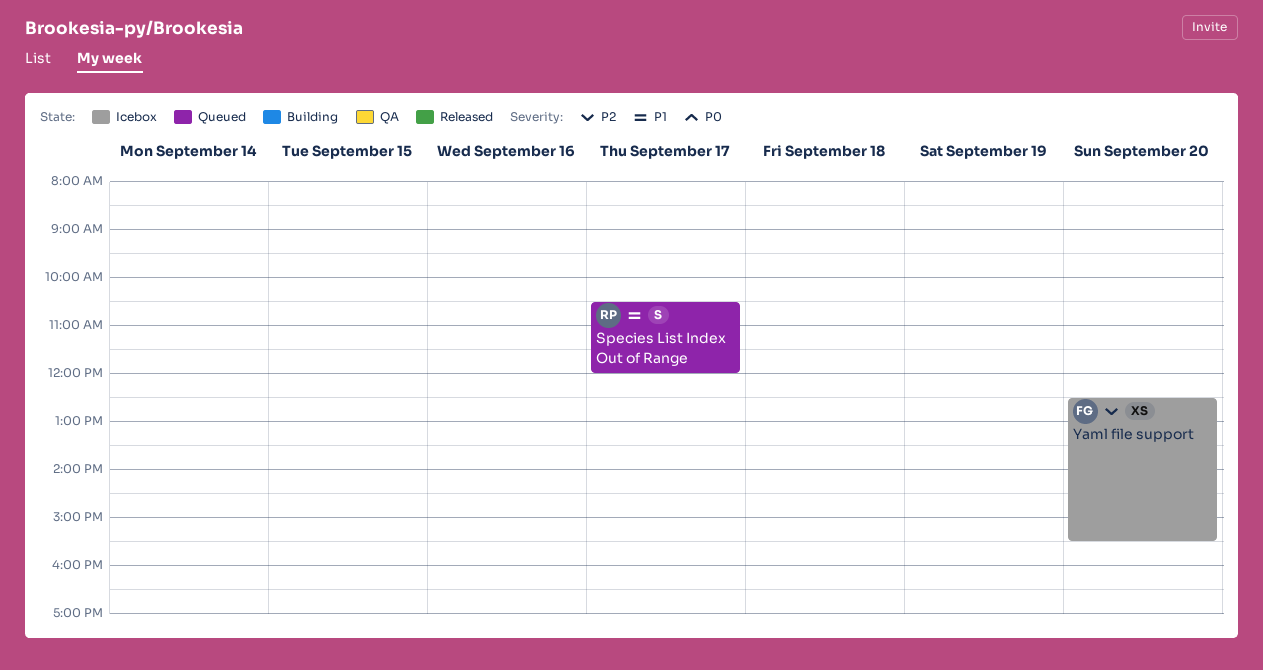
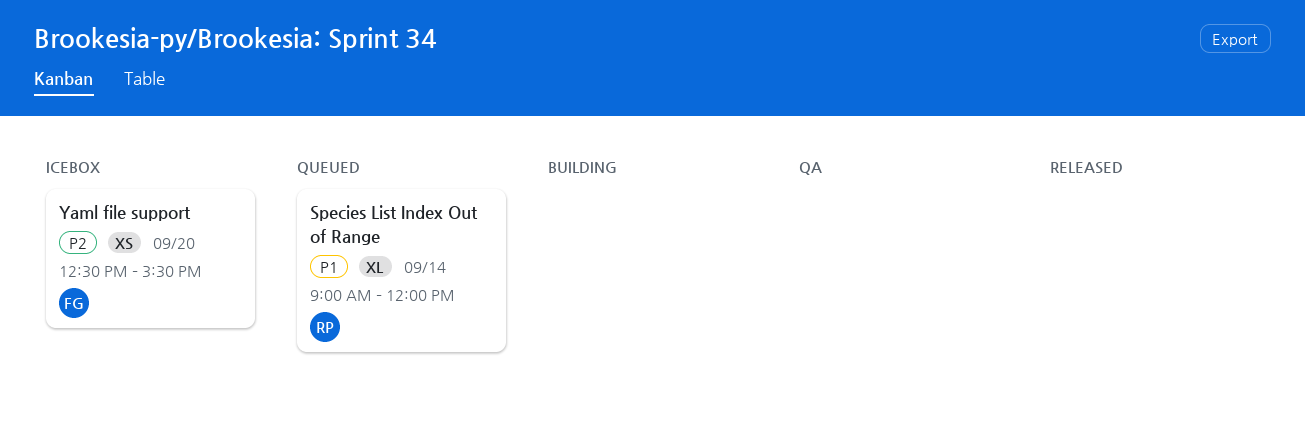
Species List Index Out of Range, estimate: S -> XL
Species List Index Out of Range, day: Sep 17 -> Sep 14
Species List Index Out of Range, begins: 10:30 -> 09:00

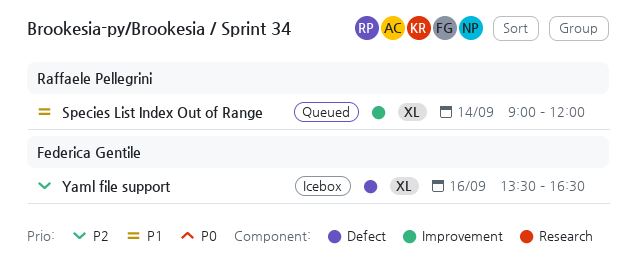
Yaml file support, estimate: XS -> XL
Yaml file support, day: Sep 20 -> Sep 16
Yaml file support, begins: 12:30 -> 13:30
Yaml file support, ends: 15:30 -> 16:30

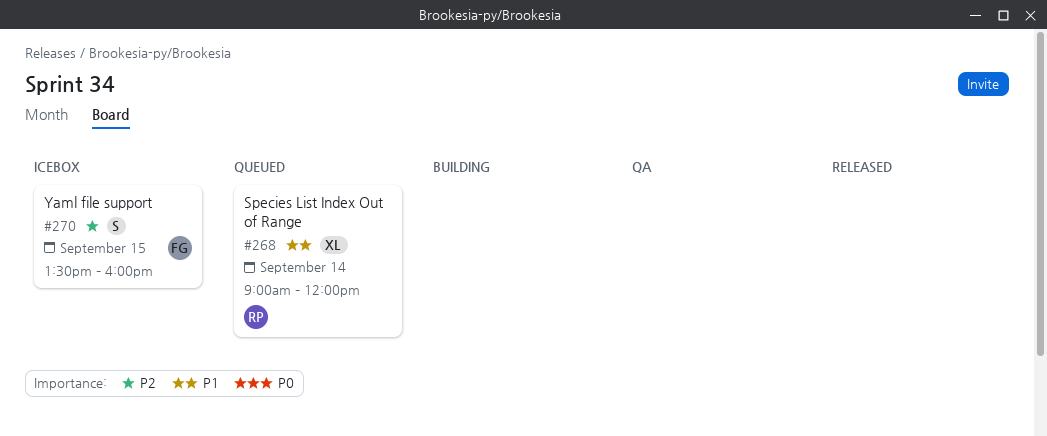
Yaml file support, estimate: XL -> S
Yaml file support, day: Sep 16 -> Sep 15
Yaml file support, ends: 16:30 -> 16:00

